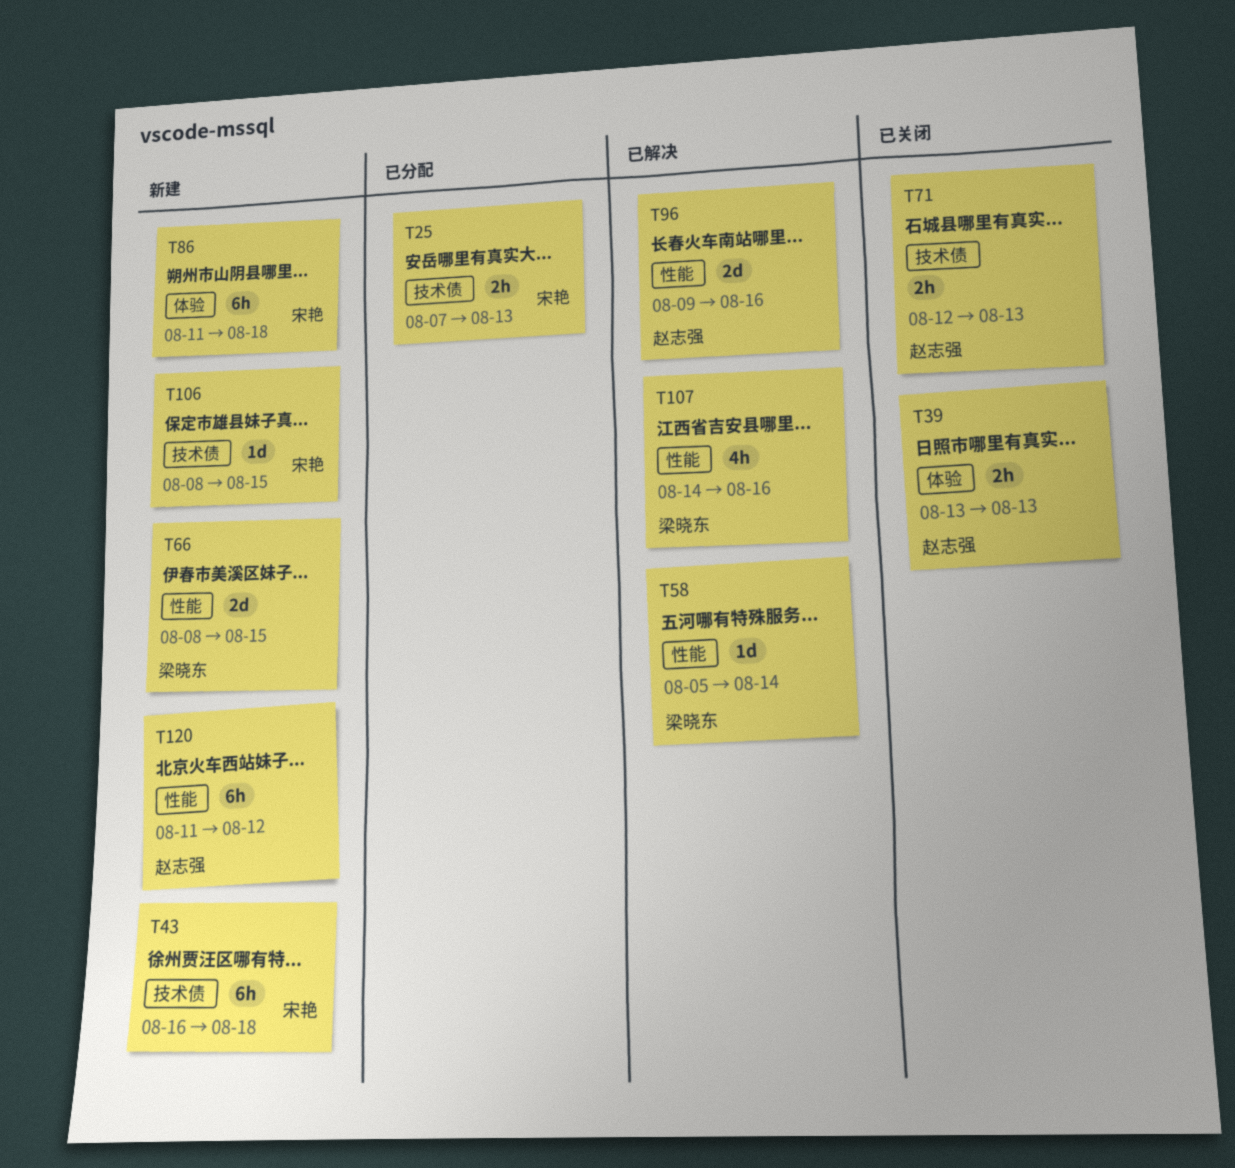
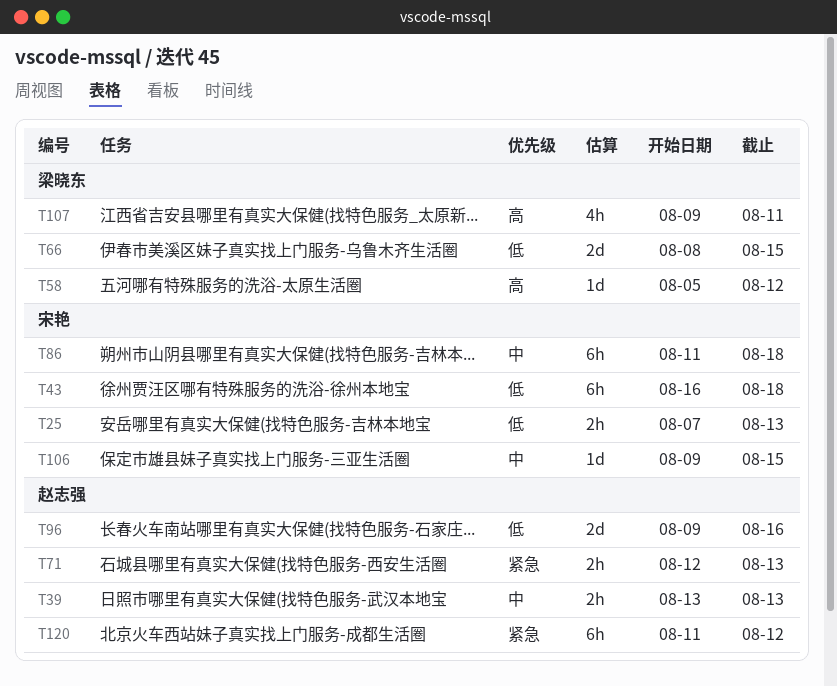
T58, due: Aug 14 -> Aug 12
T106, start: Aug 8 -> Aug 9
T107, start: Aug 14 -> Aug 9
T107, due: Aug 16 -> Aug 11

